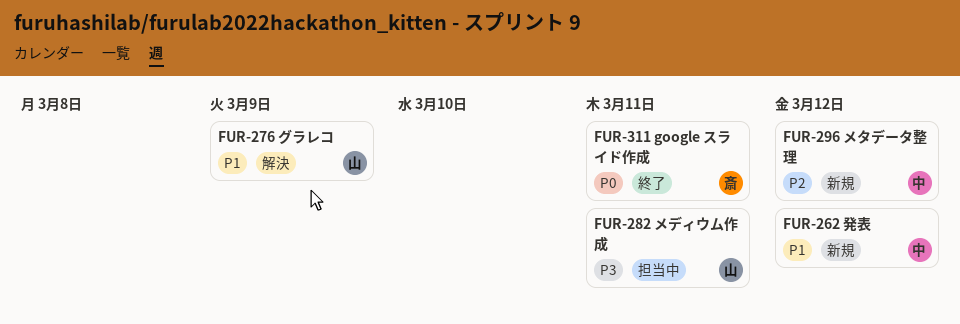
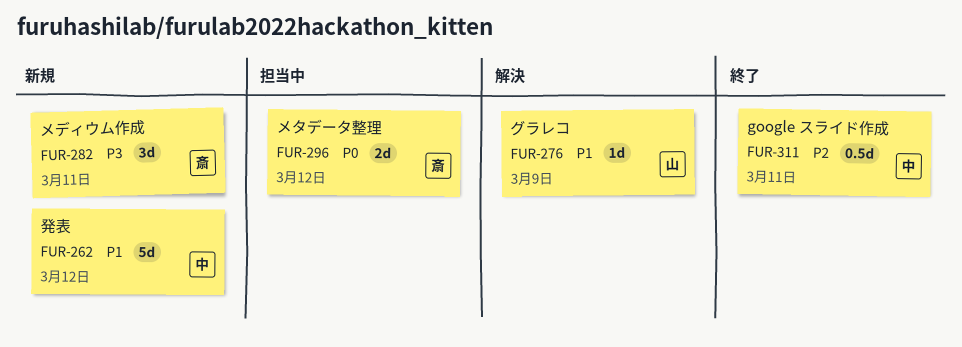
FUR-282, status: 担当中 -> 新規
FUR-282, owner: 山 -> 斎
FUR-296, status: 新規 -> 担当中
FUR-296, owner: 中 -> 斎
FUR-296, priority: P2 -> P0
FUR-311, owner: 斎 -> 中
FUR-311, priority: P0 -> P2

